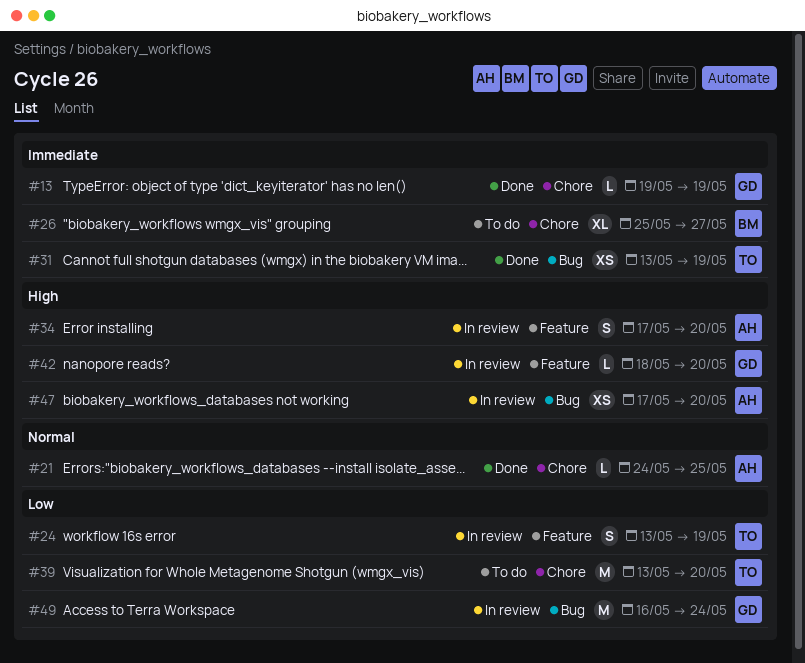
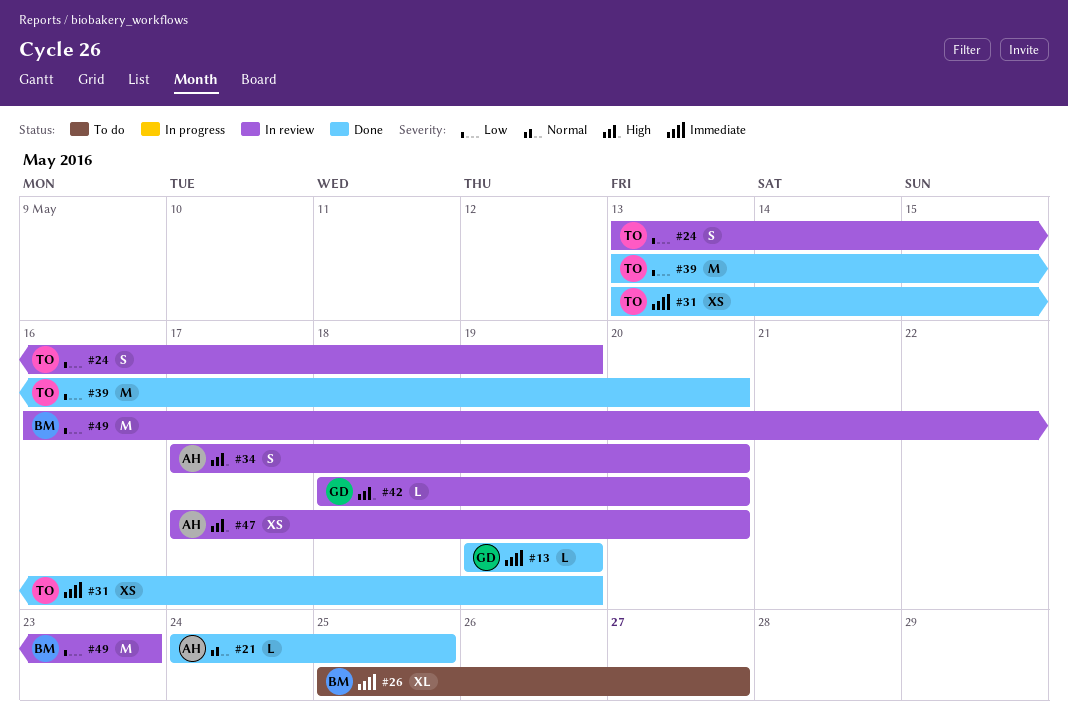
#39, status: To do -> Done
#49, owner: GD -> BM
#49, due: May 24 -> May 23

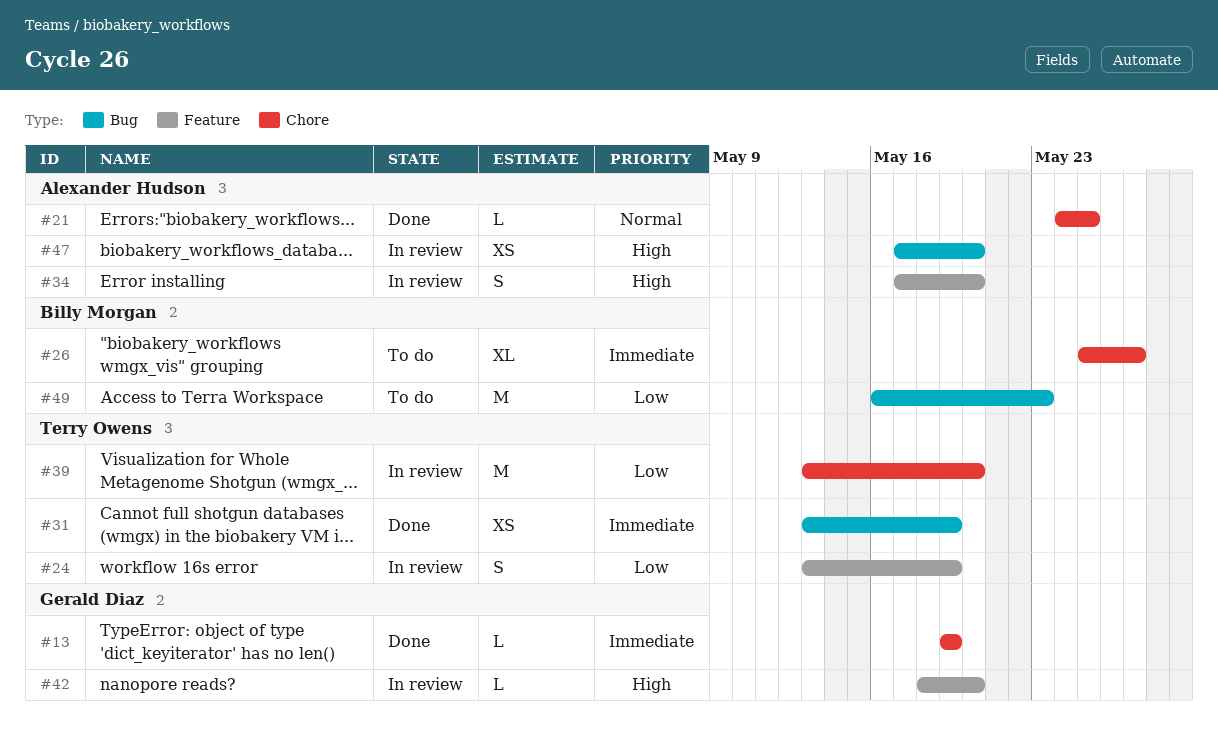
#39, status: Done -> In review
#49, status: In review -> To do

